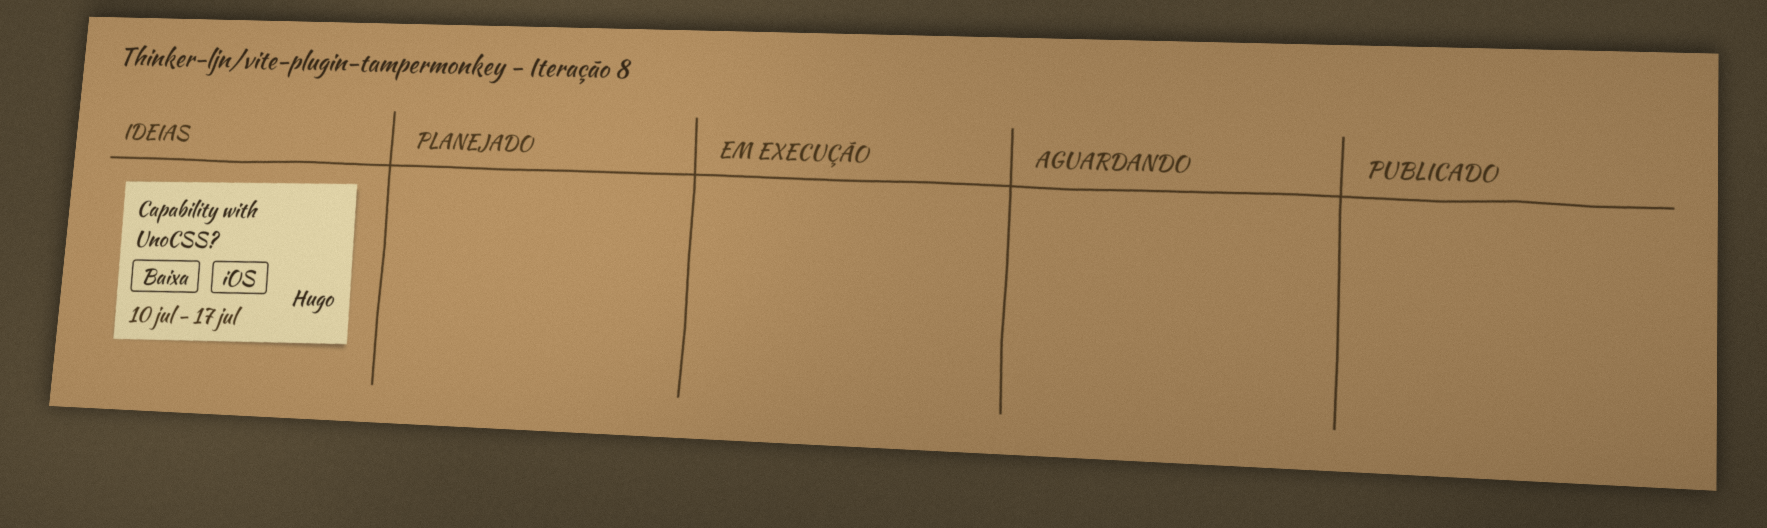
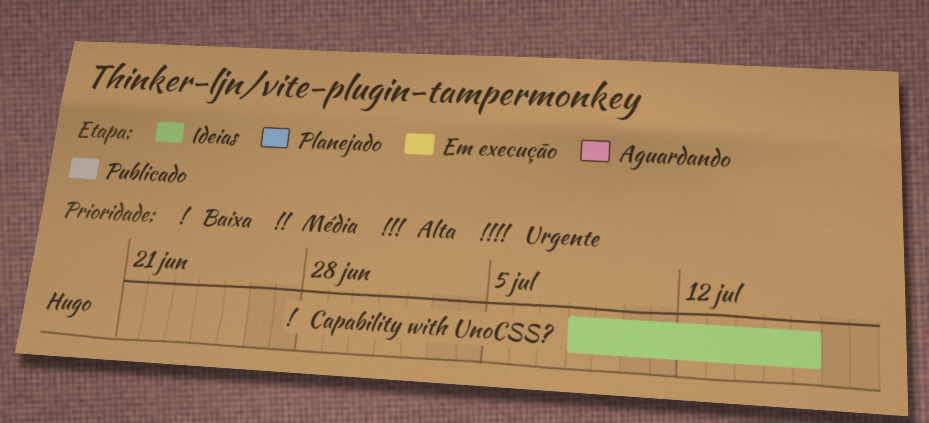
Capability with UnoCSS?, start: Jul 10 -> Jul 8
Capability with UnoCSS?, due: Jul 17 -> Jul 16

